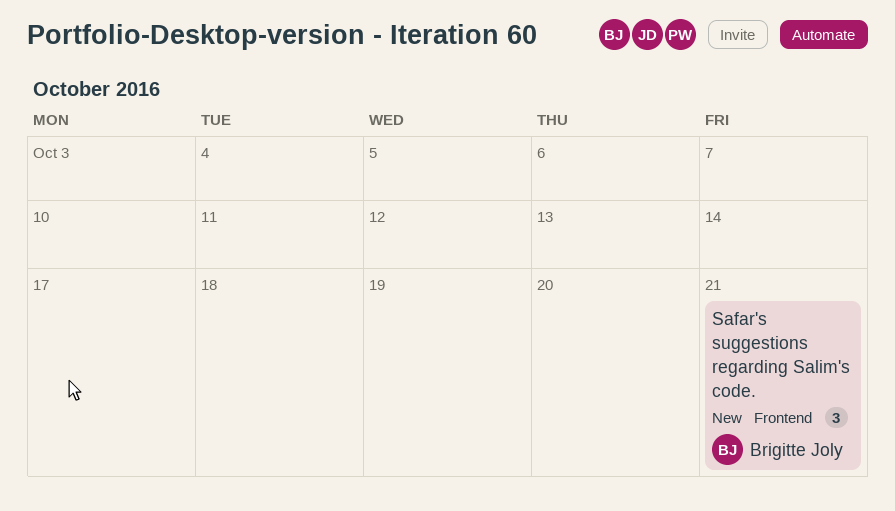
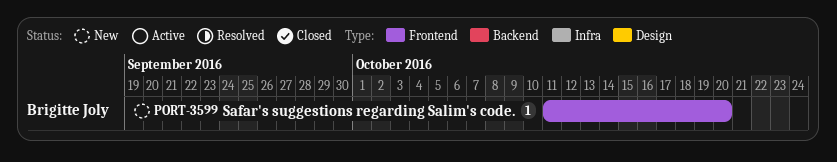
Safar's suggestions regarding Salim's code., estimate: 3 -> 1
Safar's suggestions regarding Salim's code., due: Oct 21 -> Oct 20

